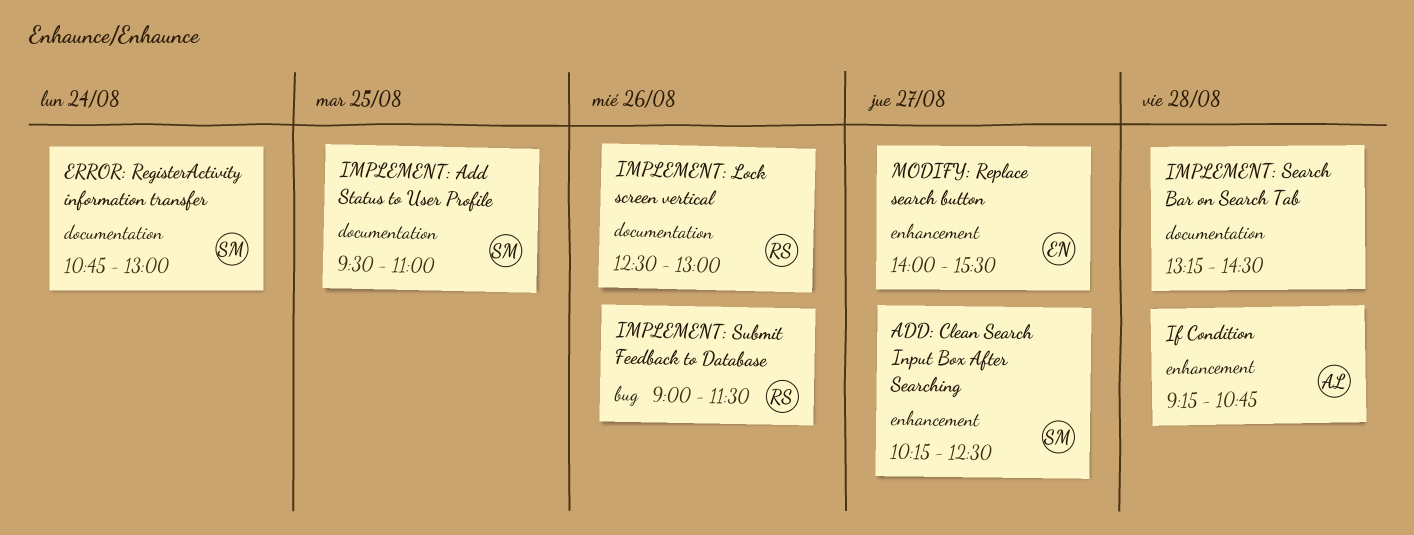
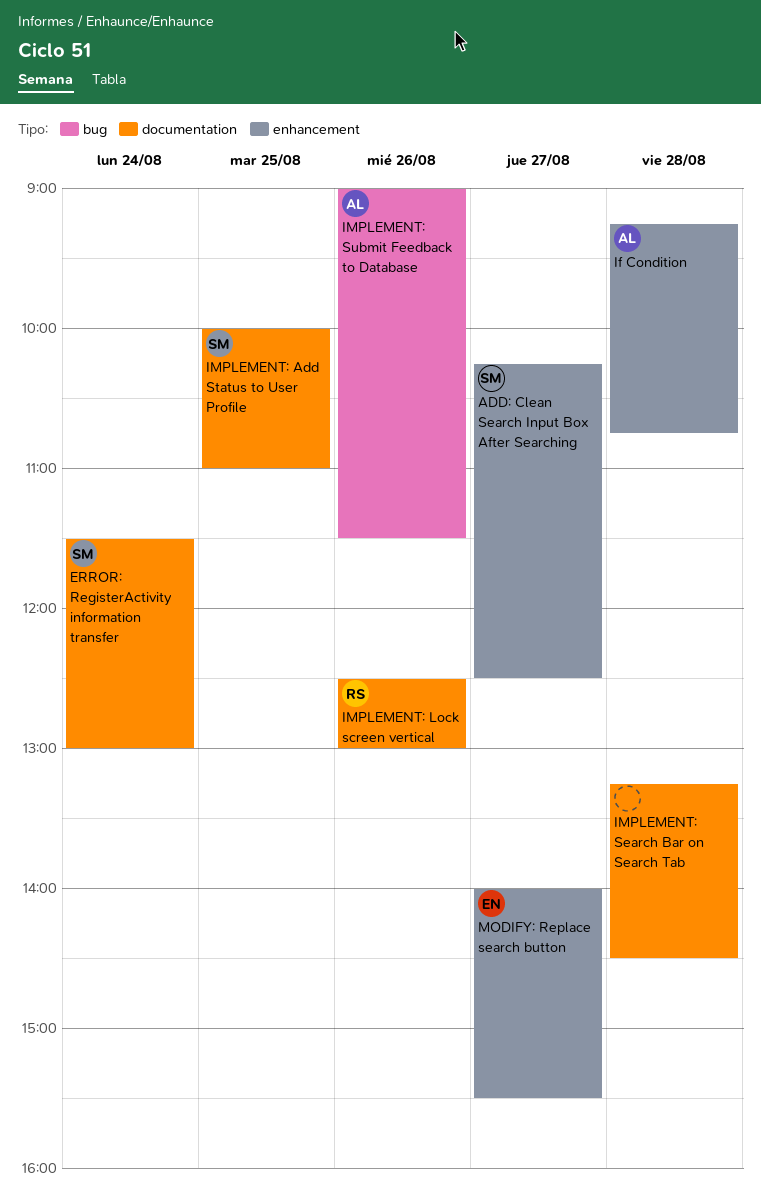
ERROR: RegisterActivity information transfer, begins: 10:45 -> 11:30
IMPLEMENT: Add Status to User Profile, begins: 09:30 -> 10:00
IMPLEMENT: Submit Feedback to Database, owner: RS -> AL

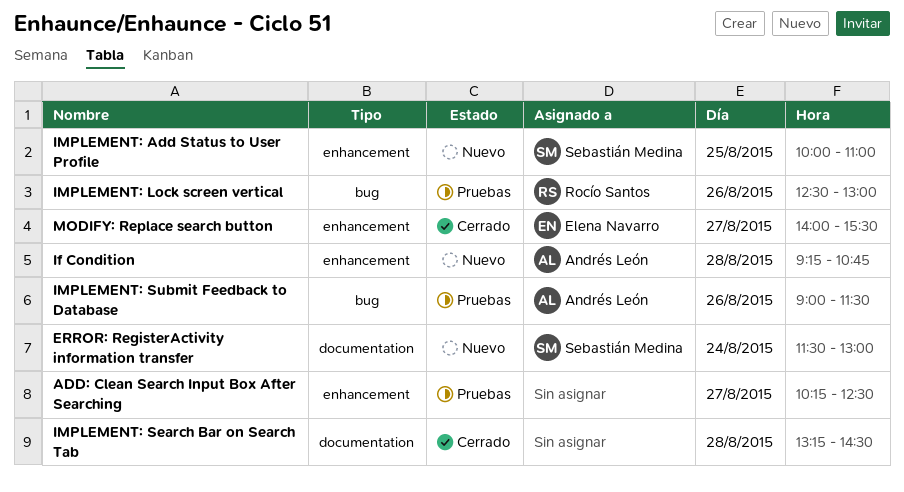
ADD: Clean Search Input Box After Searching, owner: Sebastián Medina -> none
IMPLEMENT: Add Status to User Profile, label: documentation -> enhancement
IMPLEMENT: Lock screen vertical, label: documentation -> bug

